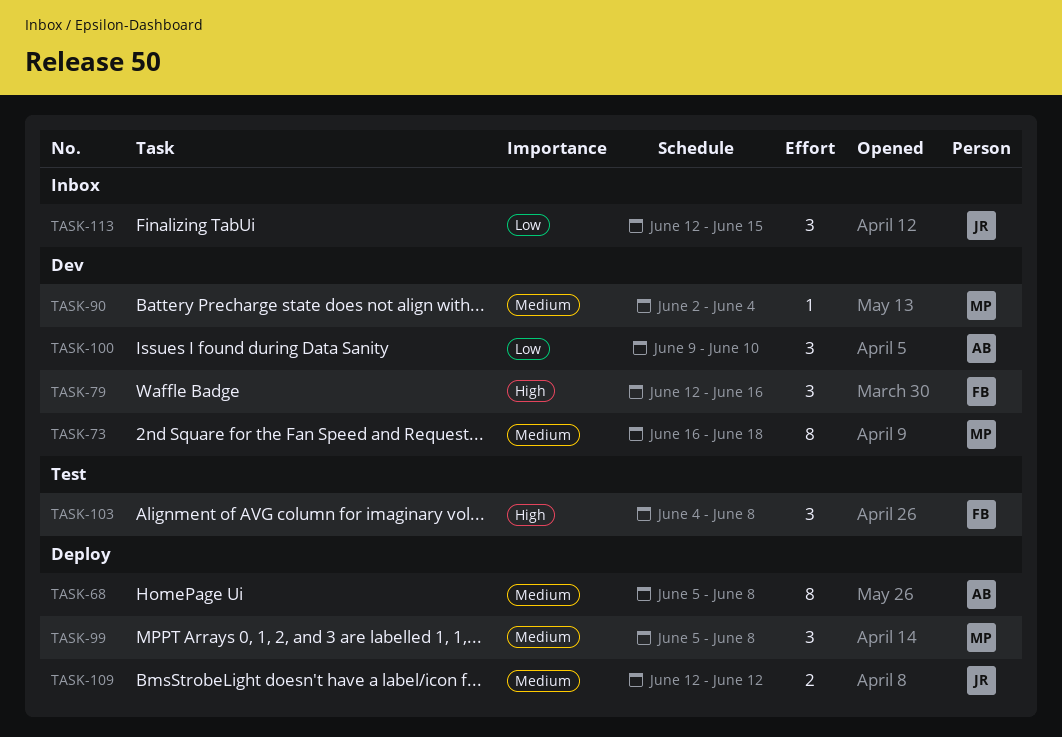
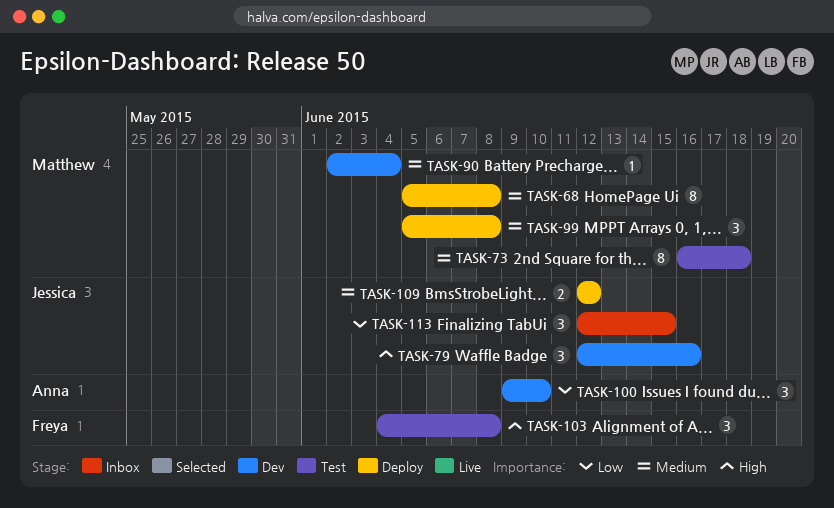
TASK-68, owner: Anna -> Matthew
TASK-73, status: Dev -> Test
TASK-79, owner: Freya -> Jessica

